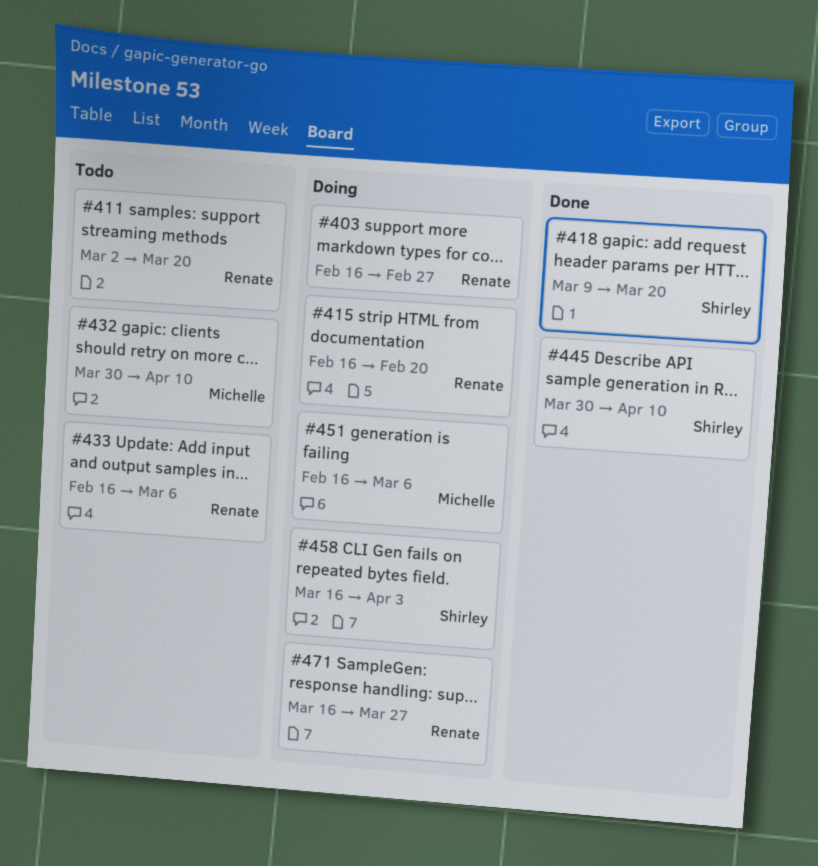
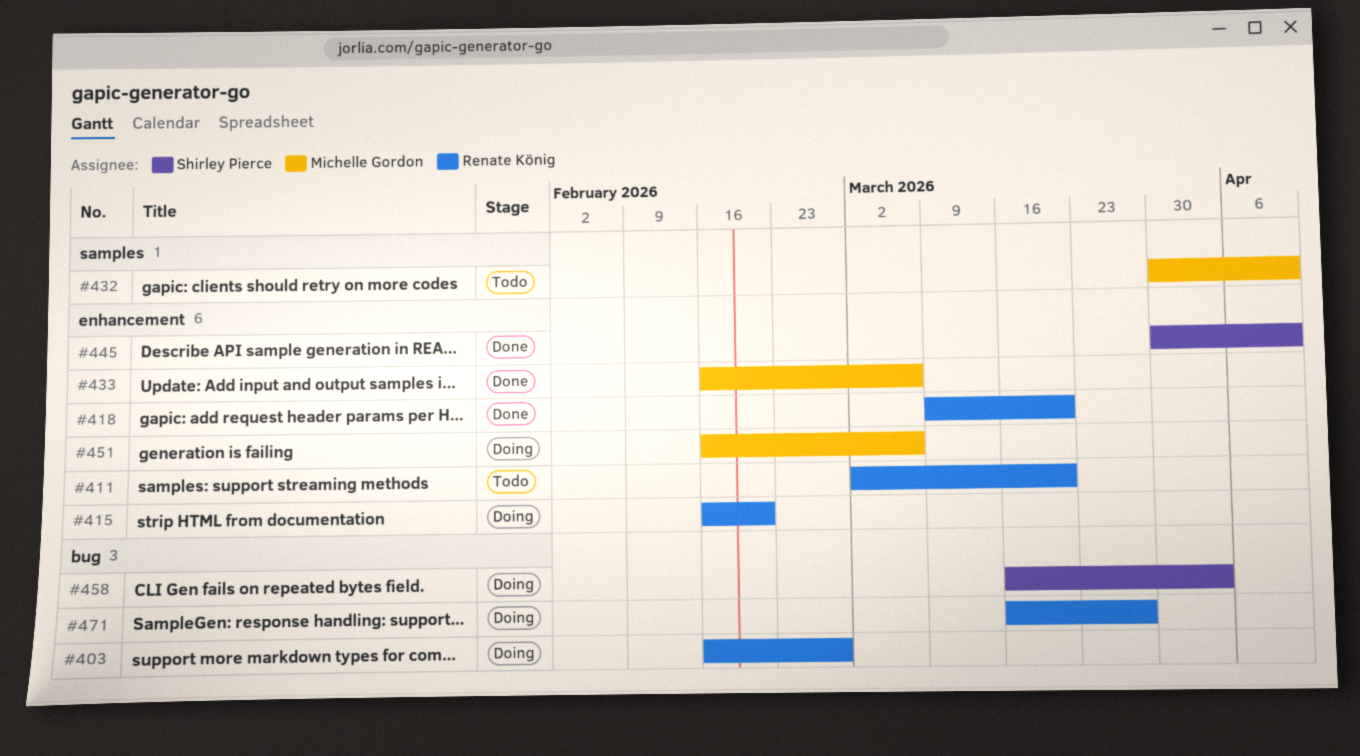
#418, owner: Shirley Pierce -> Renate König
#433, status: Todo -> Done
#433, owner: Renate König -> Michelle Gordon

